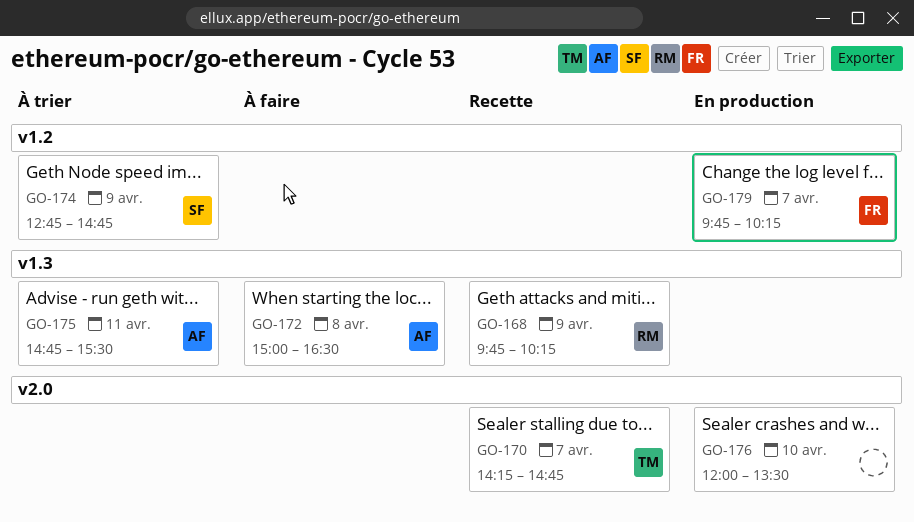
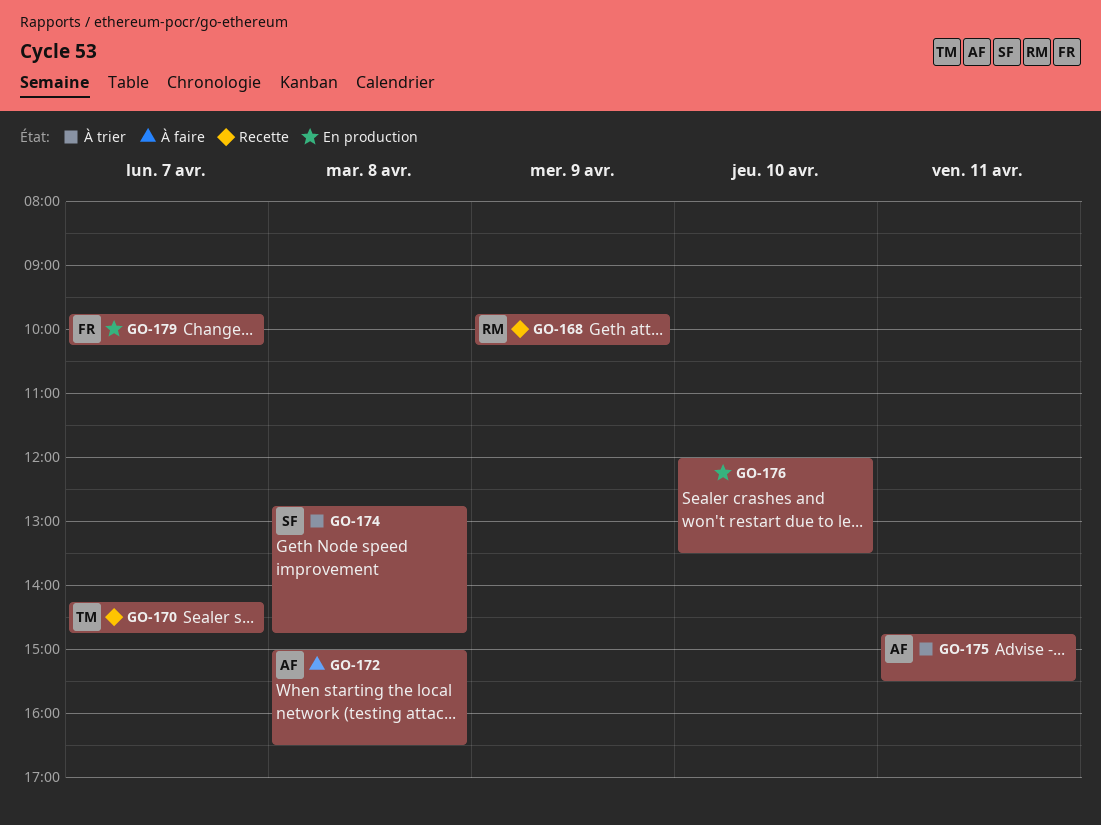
GO-174, day: Apr 9 -> Apr 8

